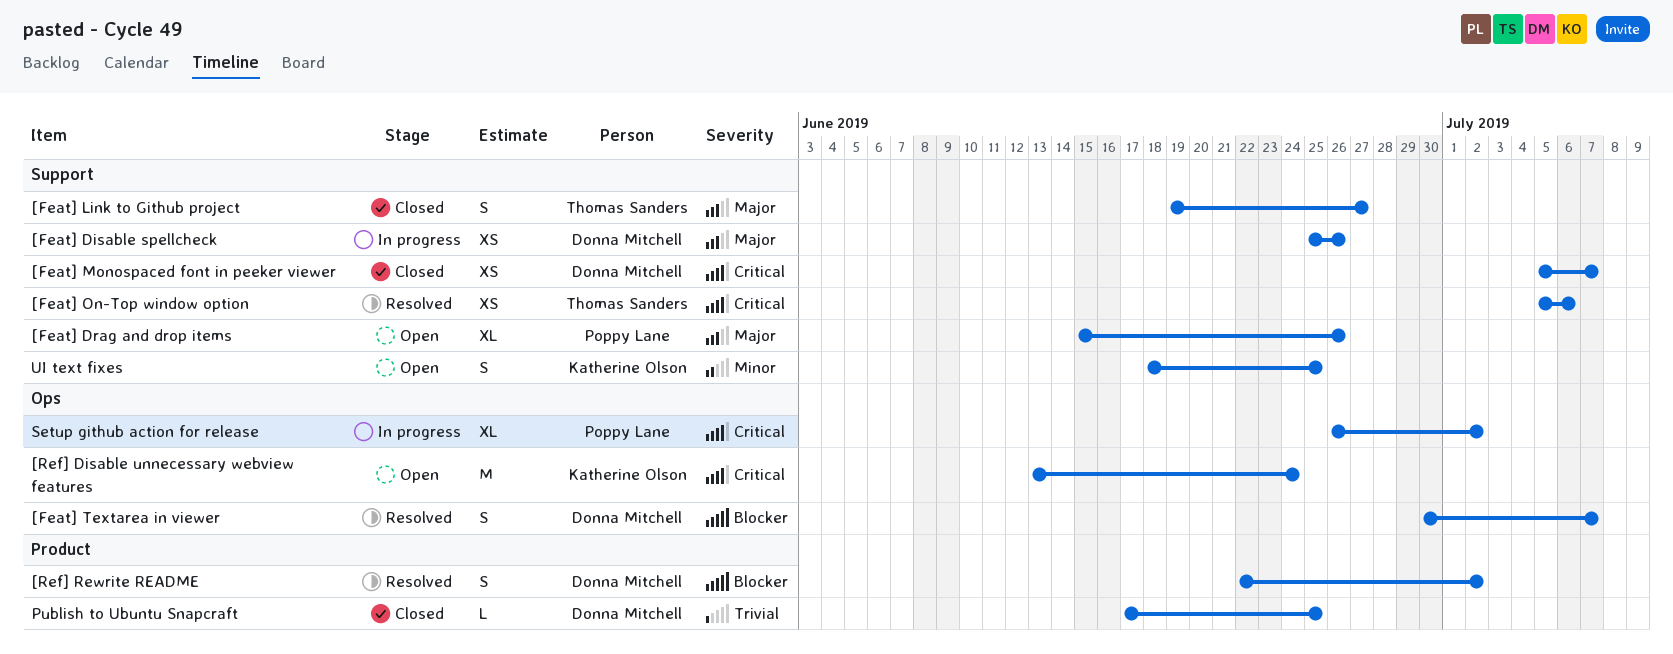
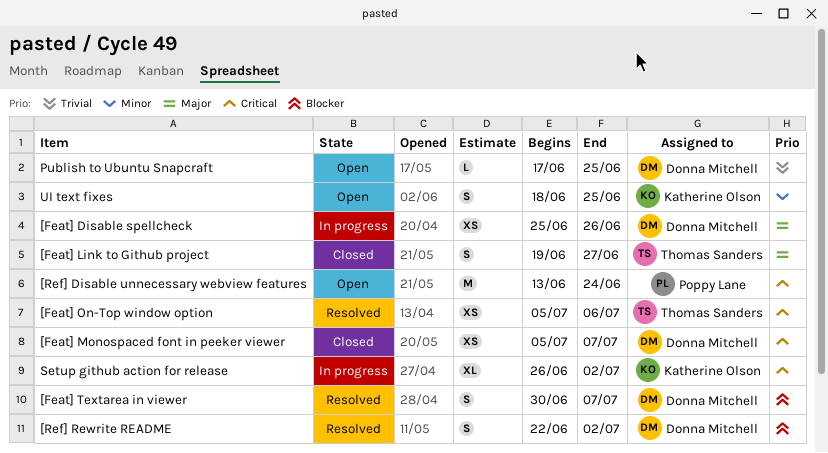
[Feat] Drag and drop items: present -> none
[Ref] Disable unnecessary webview features, owner: Katherine Olson -> Poppy Lane
Publish to Ubuntu Snapcraft, status: Closed -> Open
Setup github action for release, owner: Poppy Lane -> Katherine Olson

